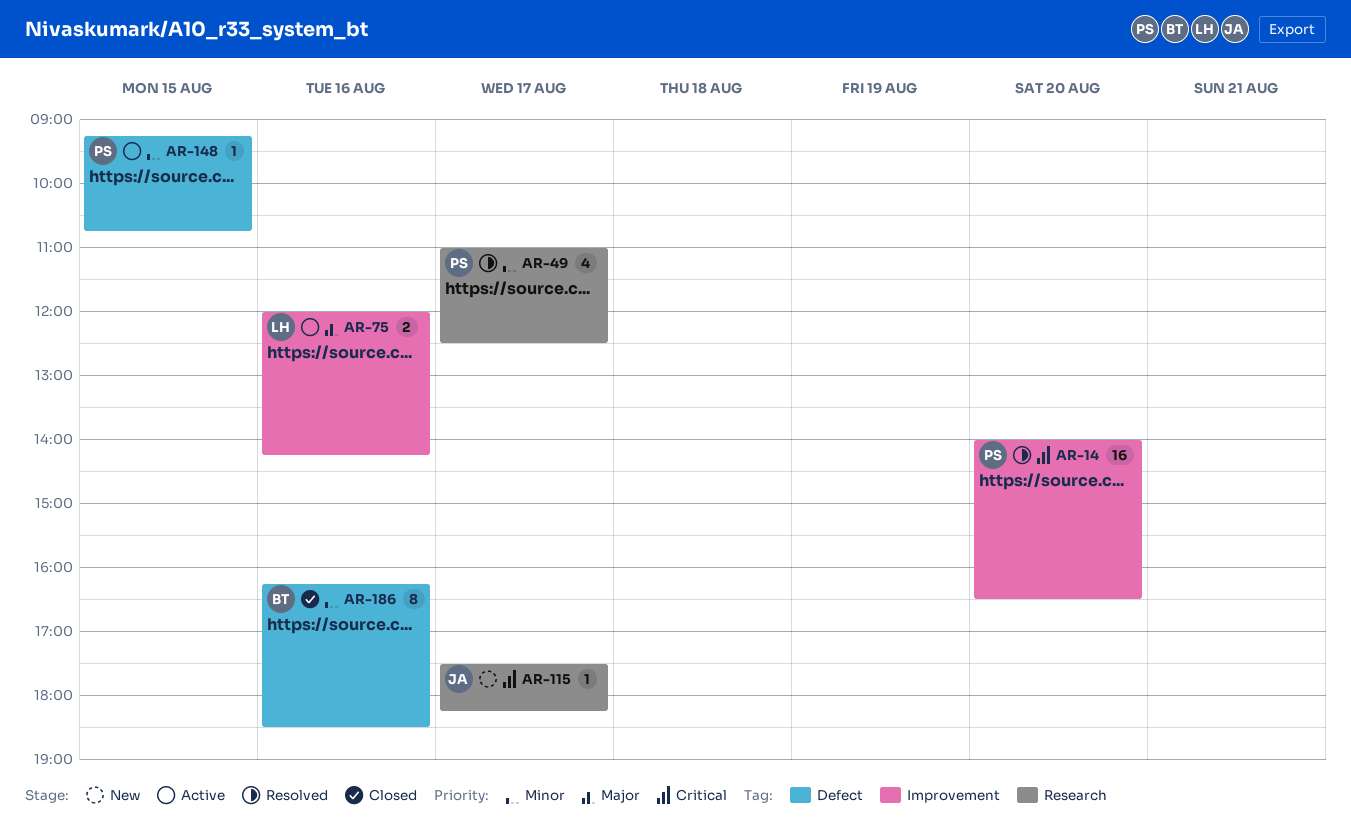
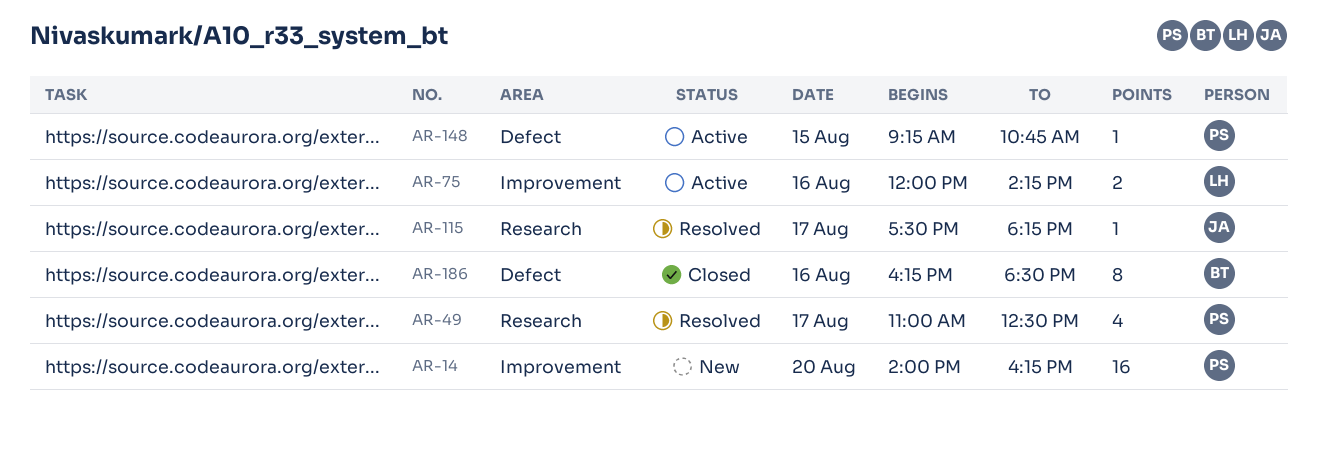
AR-14, status: Resolved -> New
AR-14, ends: 16:30 -> 16:15
AR-115, status: New -> Resolved

